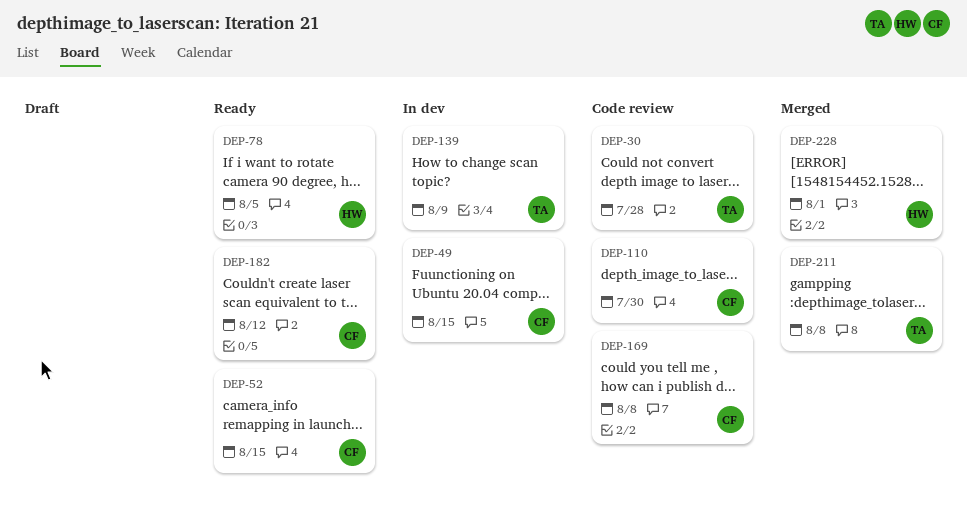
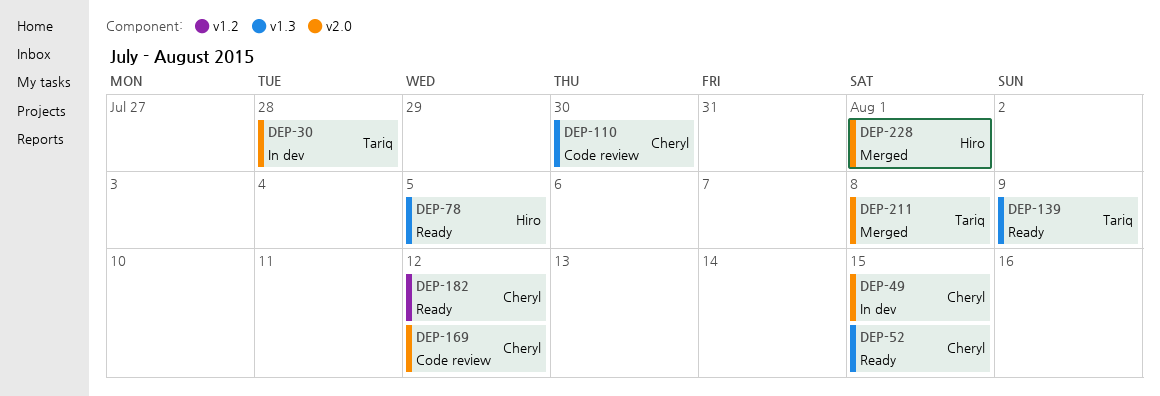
DEP-30, status: Code review -> In dev
DEP-139, status: In dev -> Ready
DEP-169, due: Aug 8 -> Aug 12

